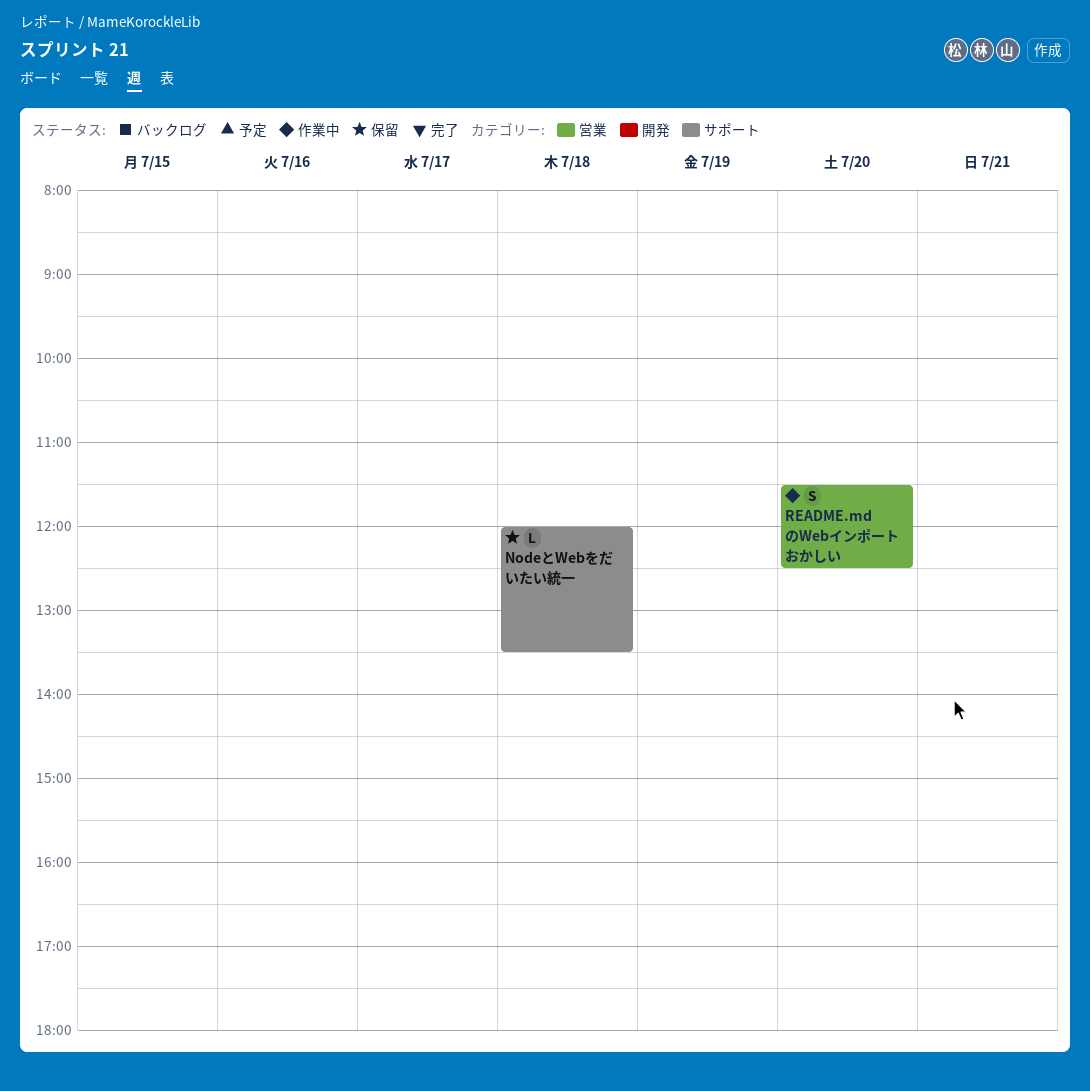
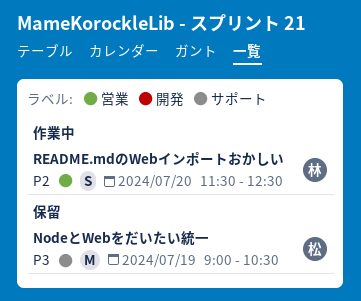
NodeとWebをだいたい統一, estimate: L -> M
NodeとWebをだいたい統一, day: Jul 18 -> Jul 19
NodeとWebをだいたい統一, begins: 12:00 -> 09:00
NodeとWebをだいたい統一, ends: 13:30 -> 10:30

